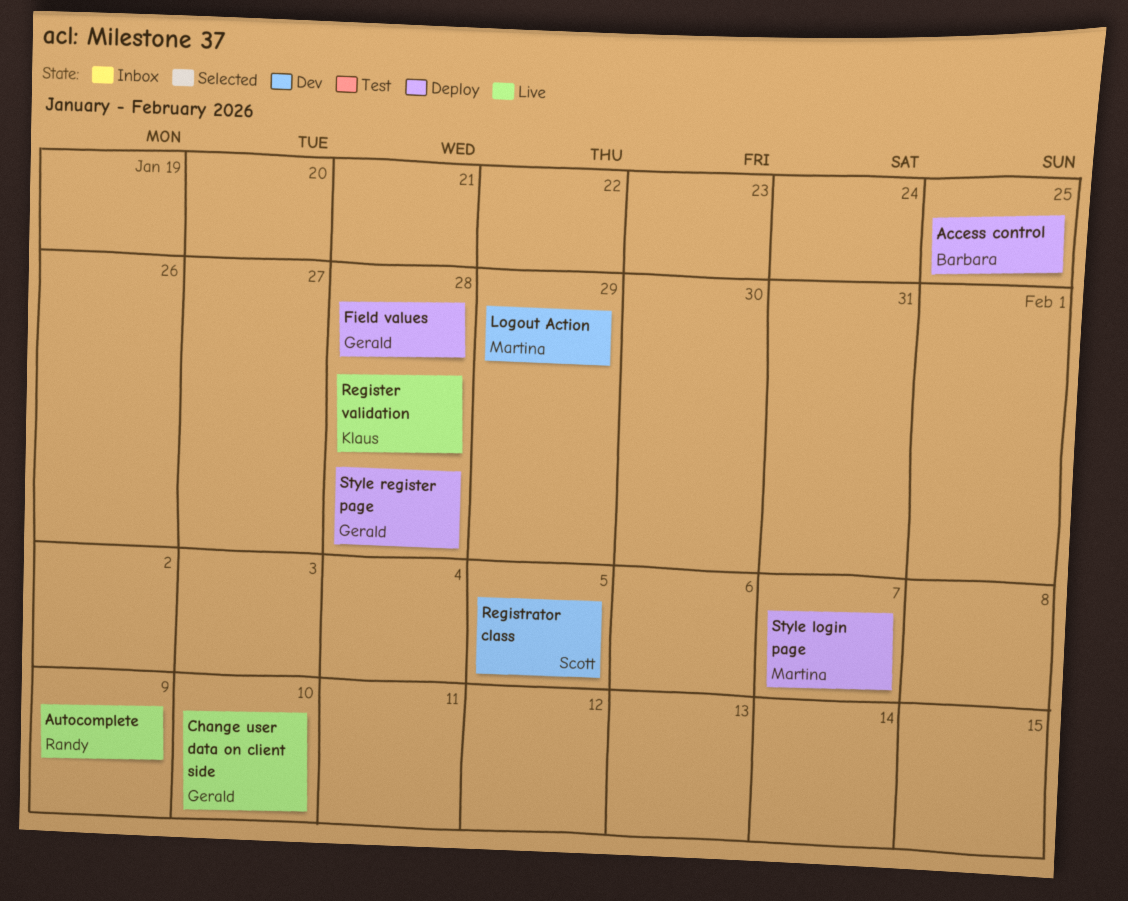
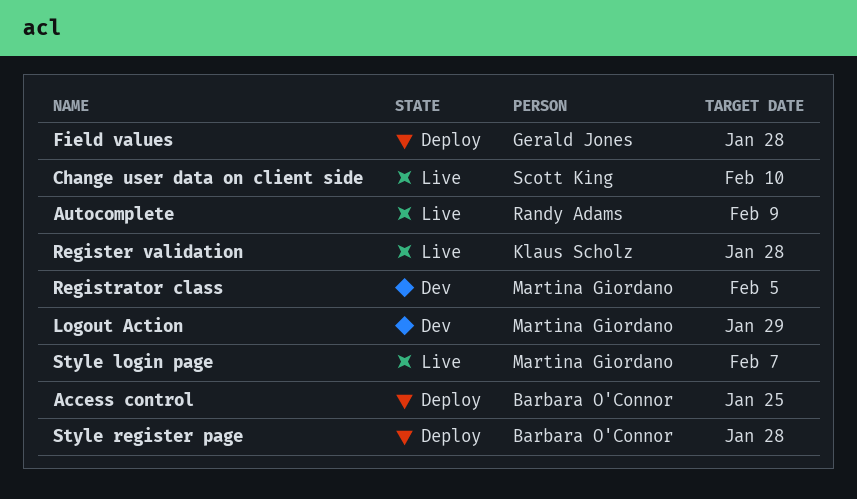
Change user data on client side, owner: Gerald Jones -> Scott King
Registrator class, owner: Scott King -> Martina Giordano
Style login page, status: Deploy -> Live
Style register page, owner: Gerald Jones -> Barbara O'Connor

